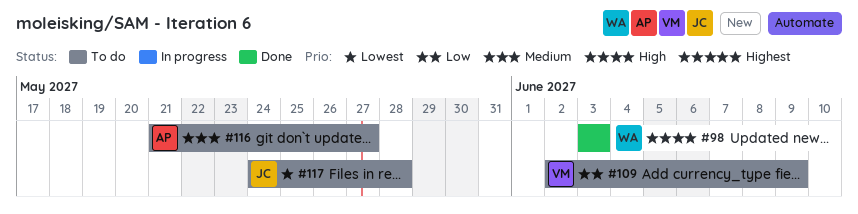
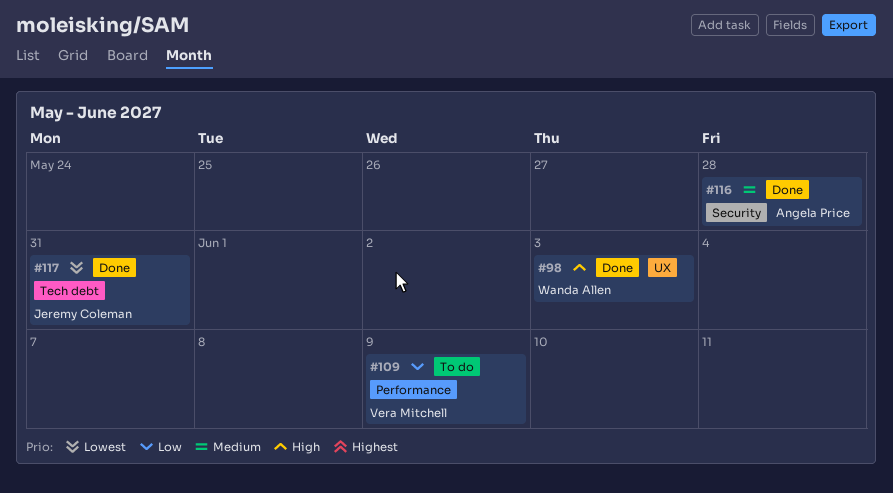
#116, status: To do -> Done
#116, due: May 27 -> May 28
#117, status: To do -> Done
#117, due: May 28 -> May 31

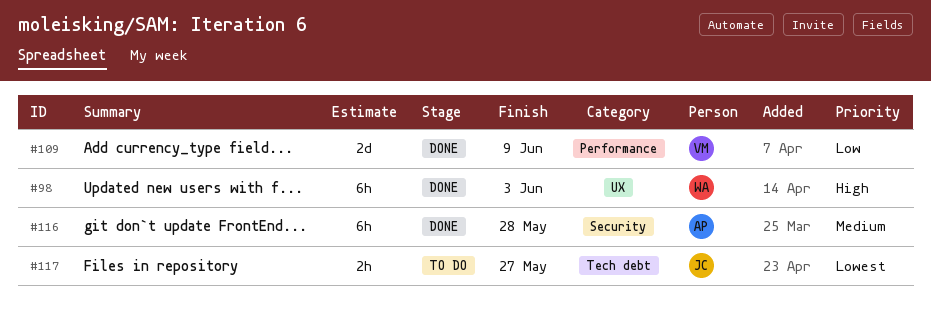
#109, status: To do -> Done
#117, status: Done -> To do
#117, due: May 31 -> May 27

